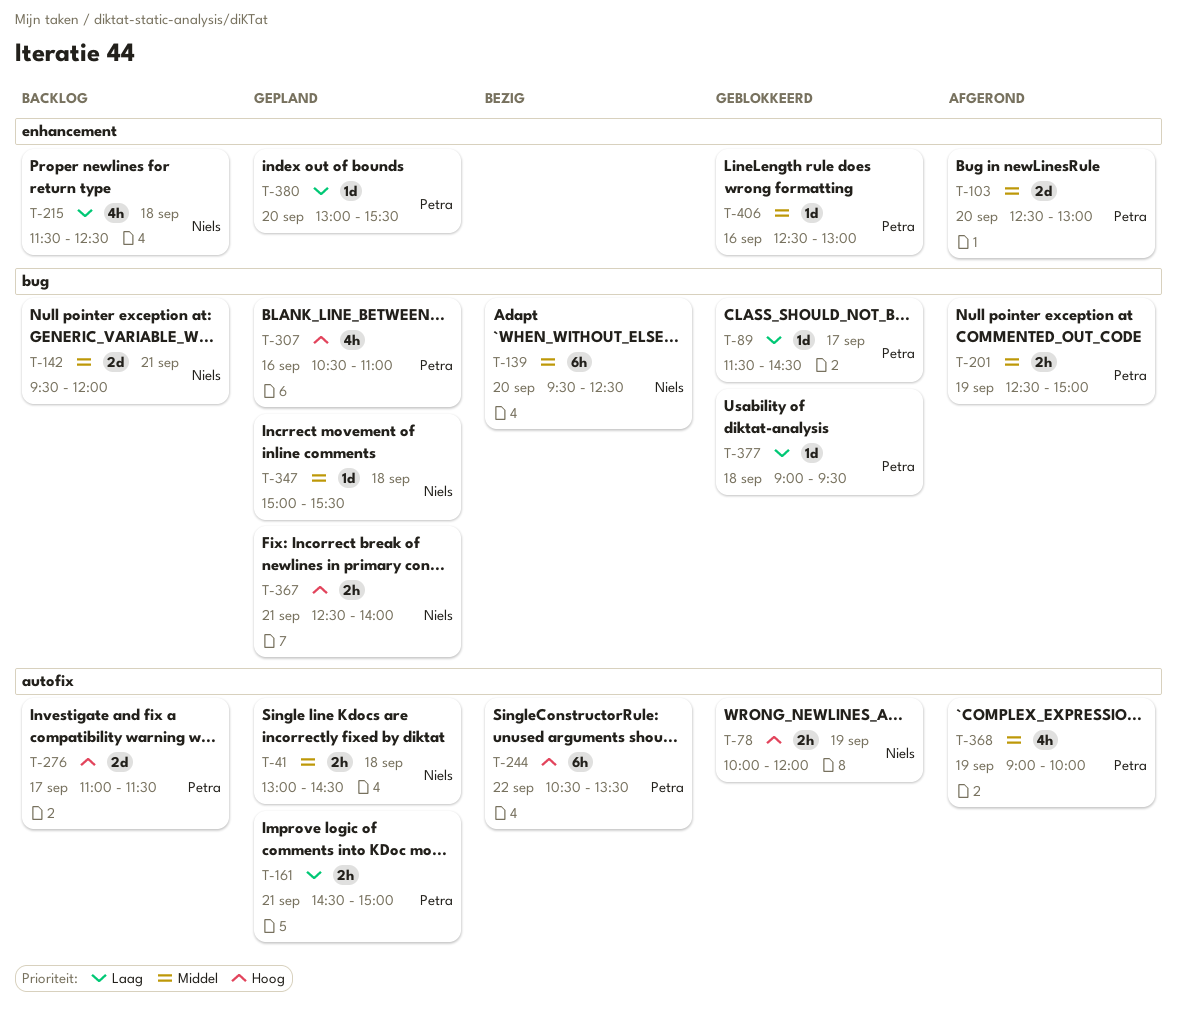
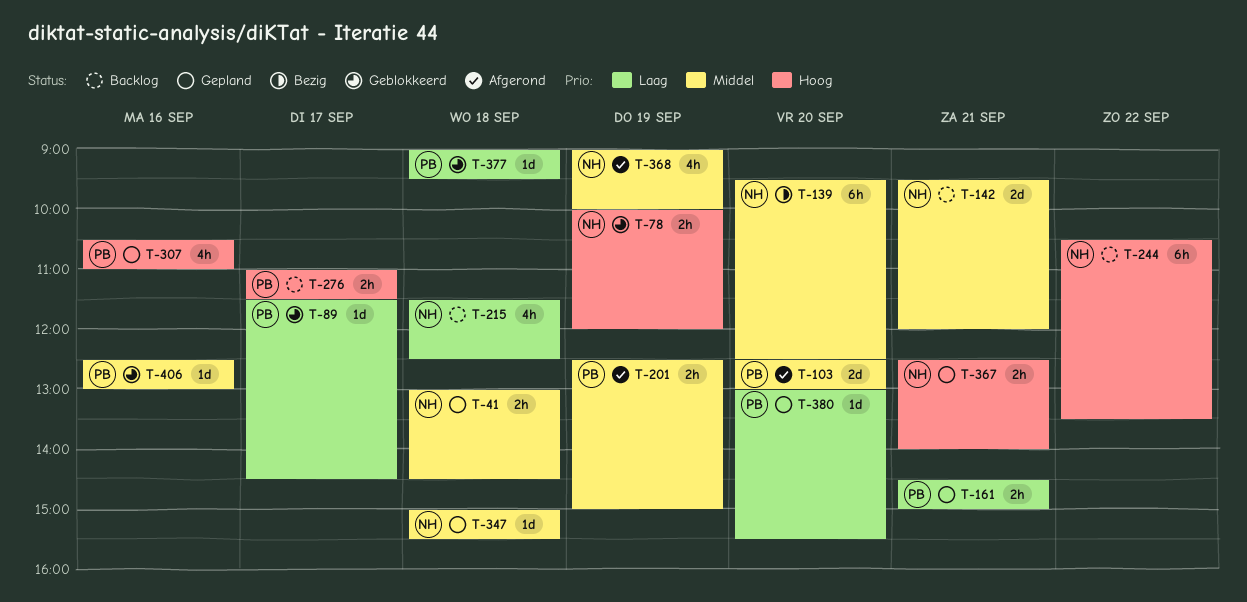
T-244, status: Bezig -> Backlog
T-244, owner: Petra -> Niels
T-276, estimate: 2d -> 2h
T-368, owner: Petra -> Niels

